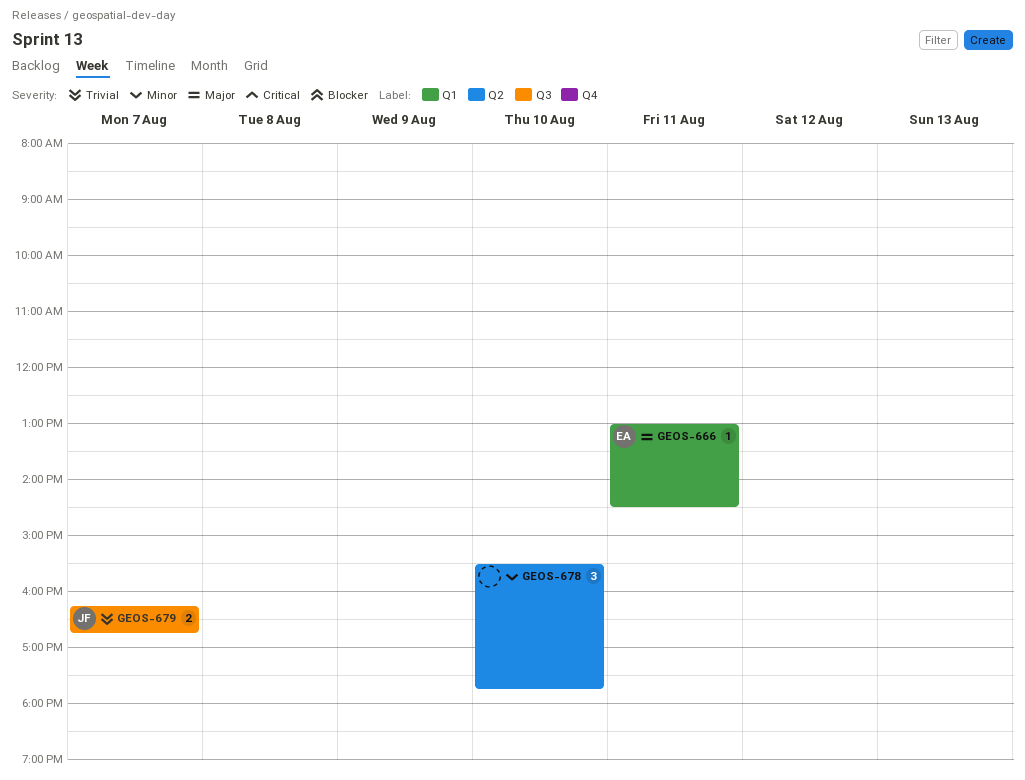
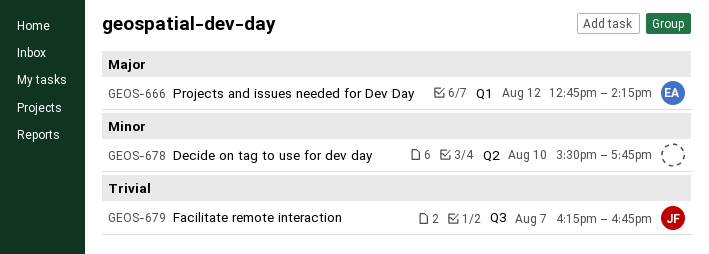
GEOS-666, day: Aug 11 -> Aug 12
GEOS-666, begins: 13:00 -> 12:45
GEOS-666, ends: 14:30 -> 14:15

